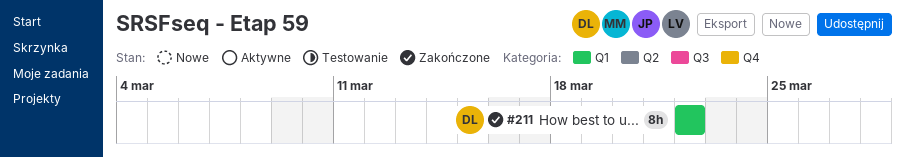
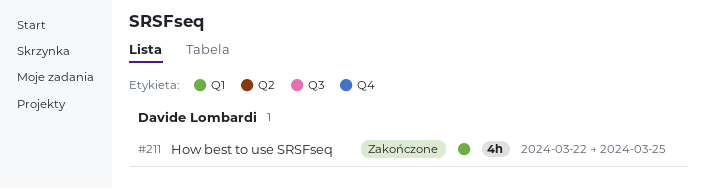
#211, estimate: 8h -> 4h
#211, due: Mar 22 -> Mar 25

